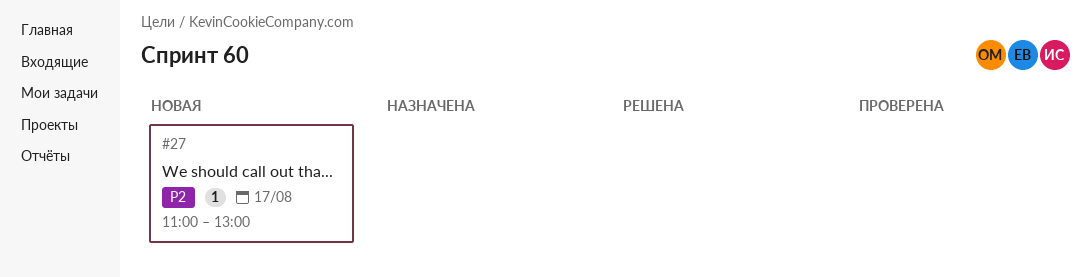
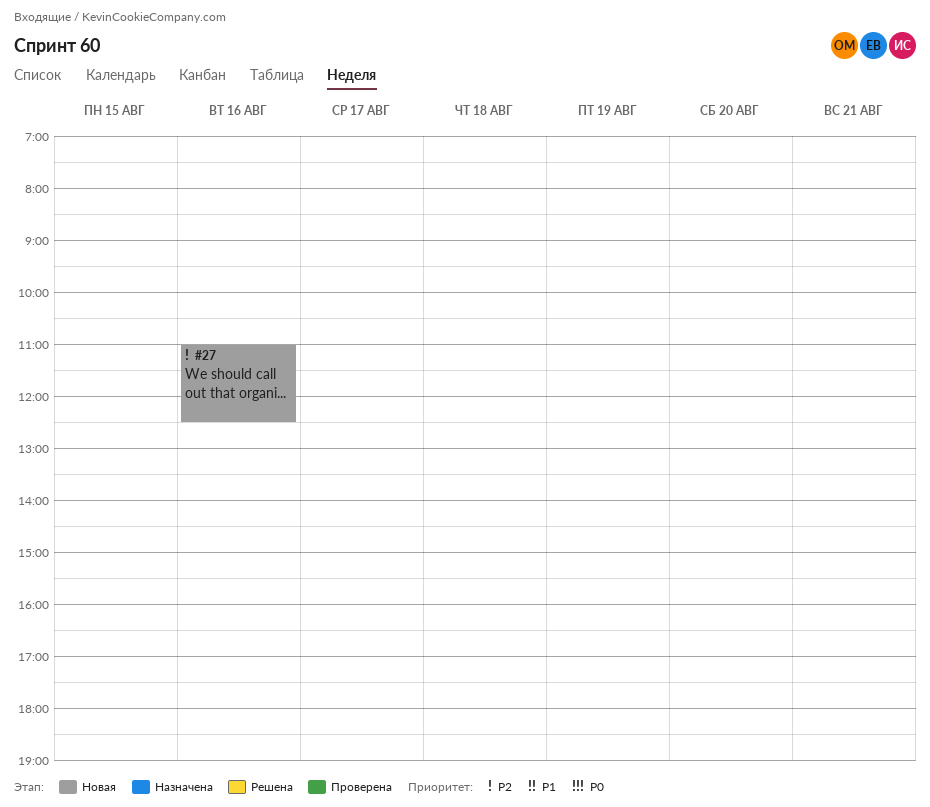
#27, day: Aug 17 -> Aug 16
#27, ends: 13:00 -> 12:30

